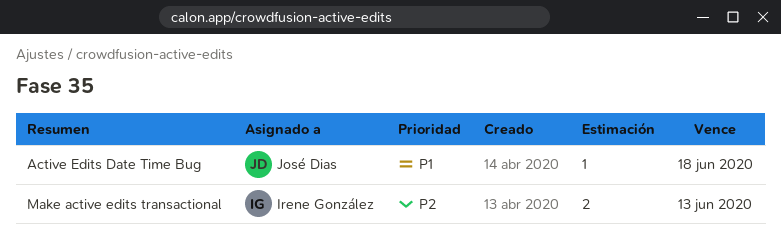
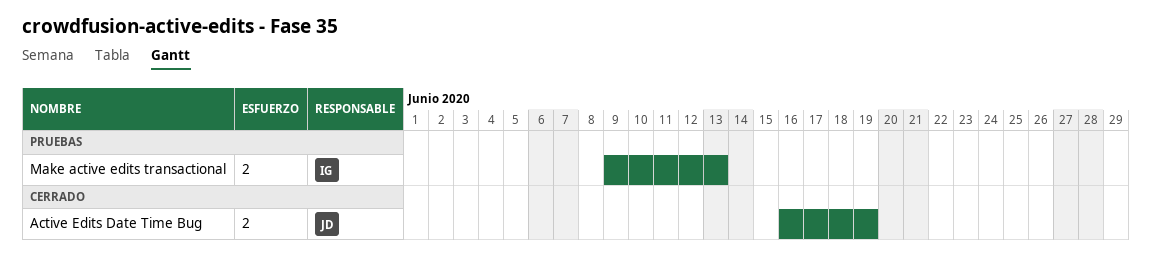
Active Edits Date Time Bug, estimate: 1 -> 2
Active Edits Date Time Bug, due: Jun 18 -> Jun 19

